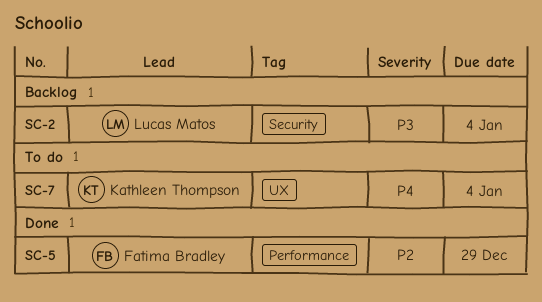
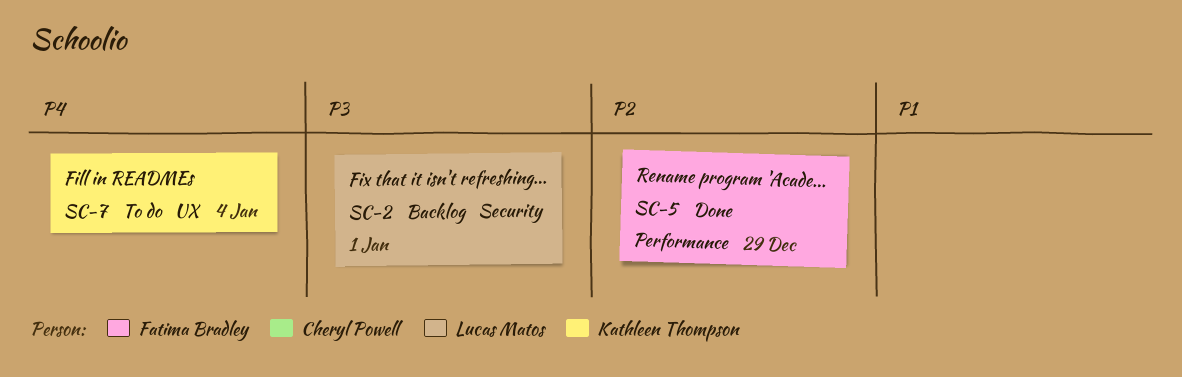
SC-2, due: Jan 4 -> Jan 1

